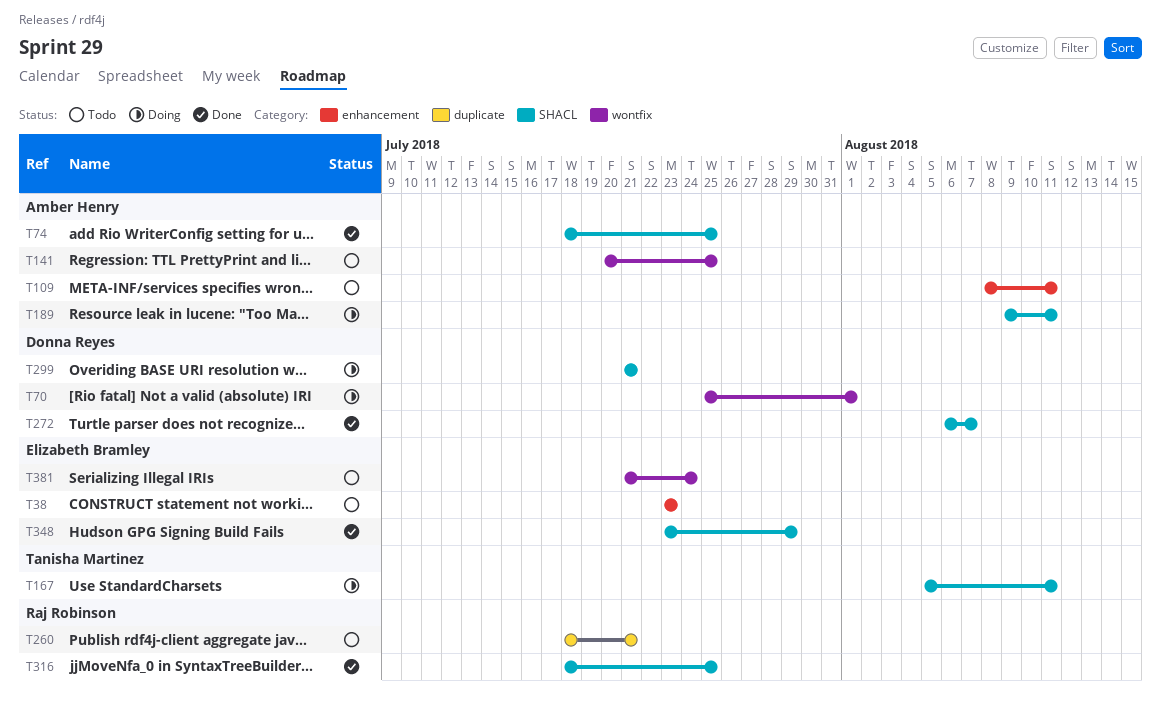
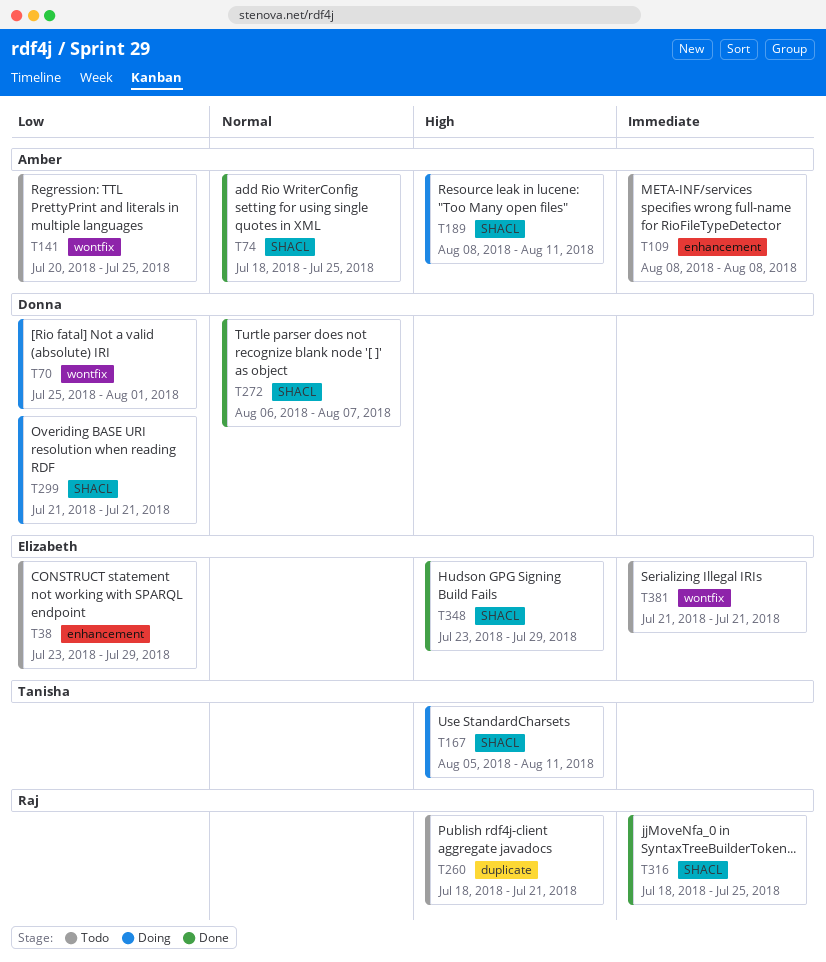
T38, due: Jul 23 -> Jul 29
T109, due: Aug 11 -> Aug 8
T189, start: Aug 9 -> Aug 8
T381, due: Jul 24 -> Jul 21

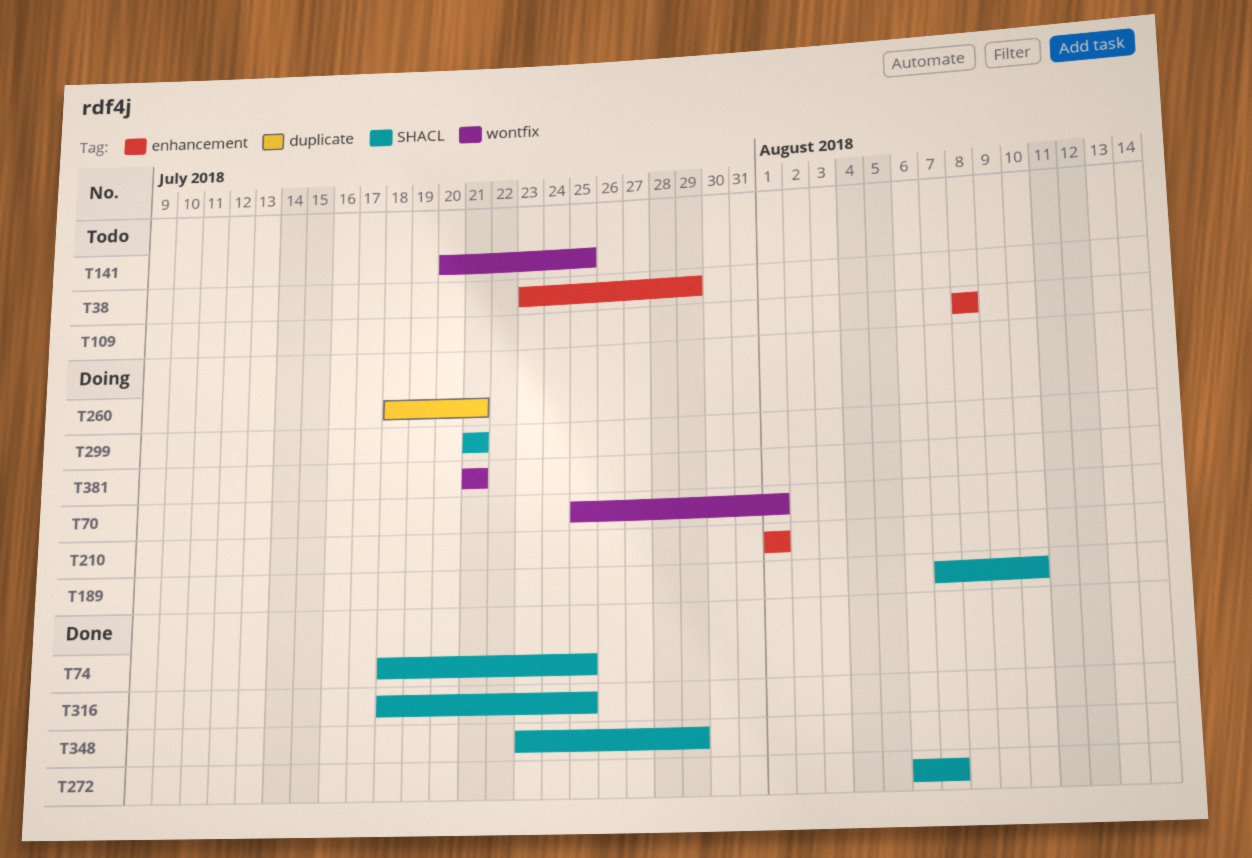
T167: present -> none
T189, start: Aug 8 -> Aug 7
T189, due: Aug 11 -> Aug 10
T210: none -> present
T260, status: Todo -> Doing
T381, status: Todo -> Doing

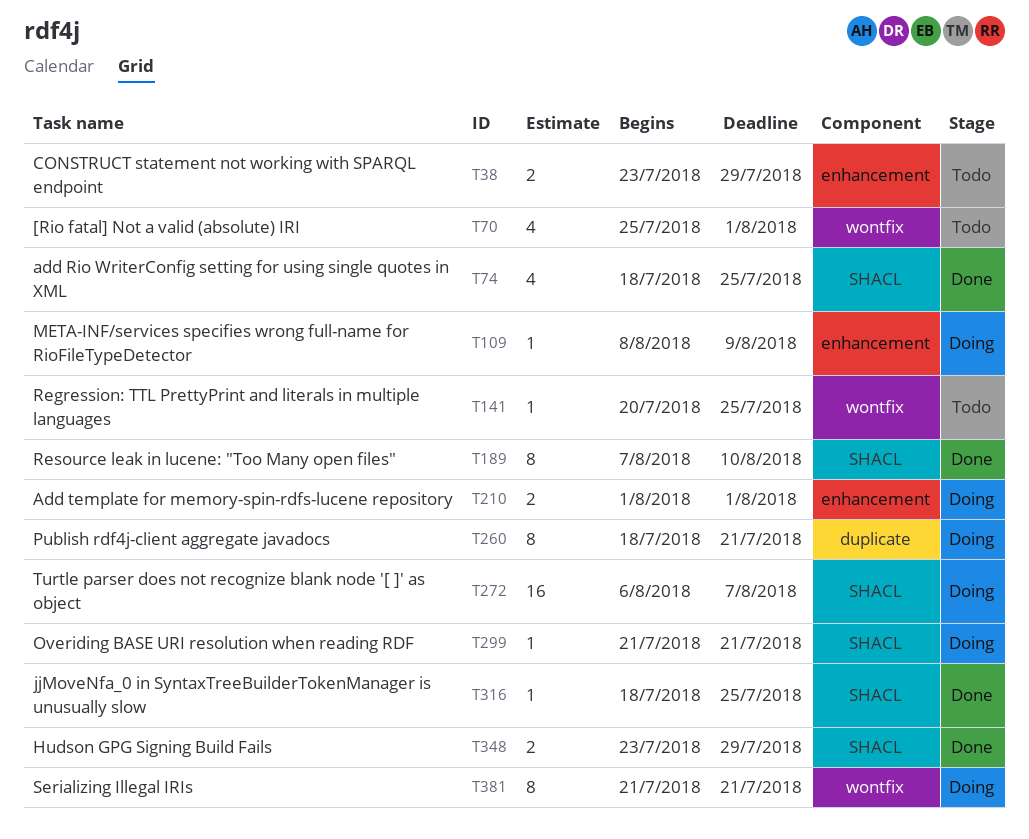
T70, status: Doing -> Todo
T109, status: Todo -> Doing
T109, due: Aug 8 -> Aug 9
T189, status: Doing -> Done
T272, status: Done -> Doing

